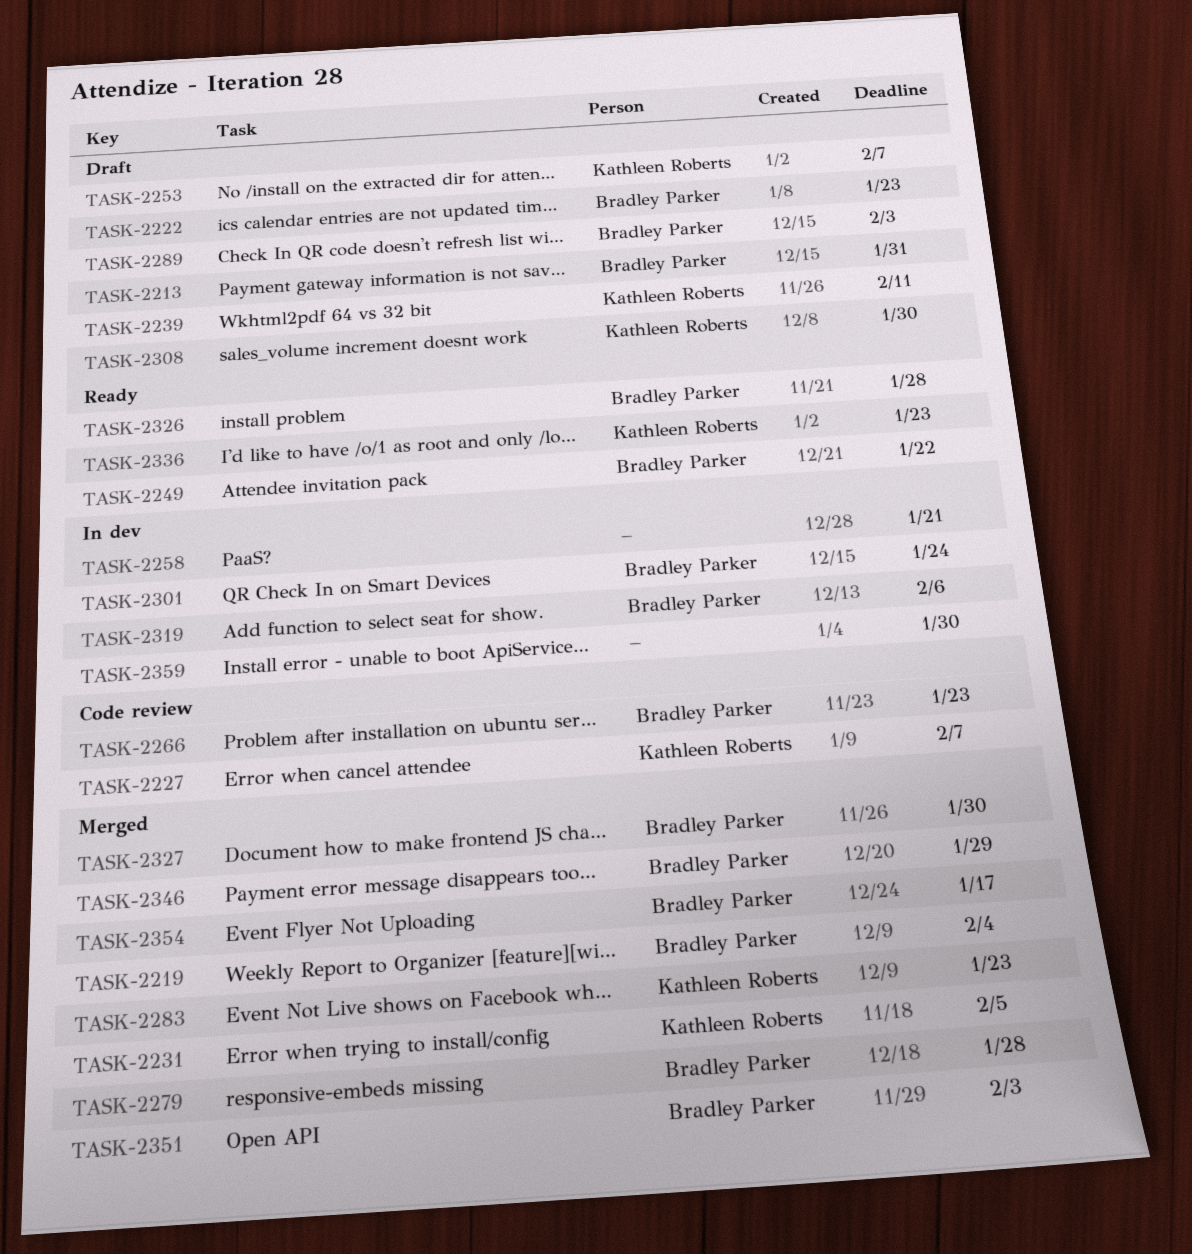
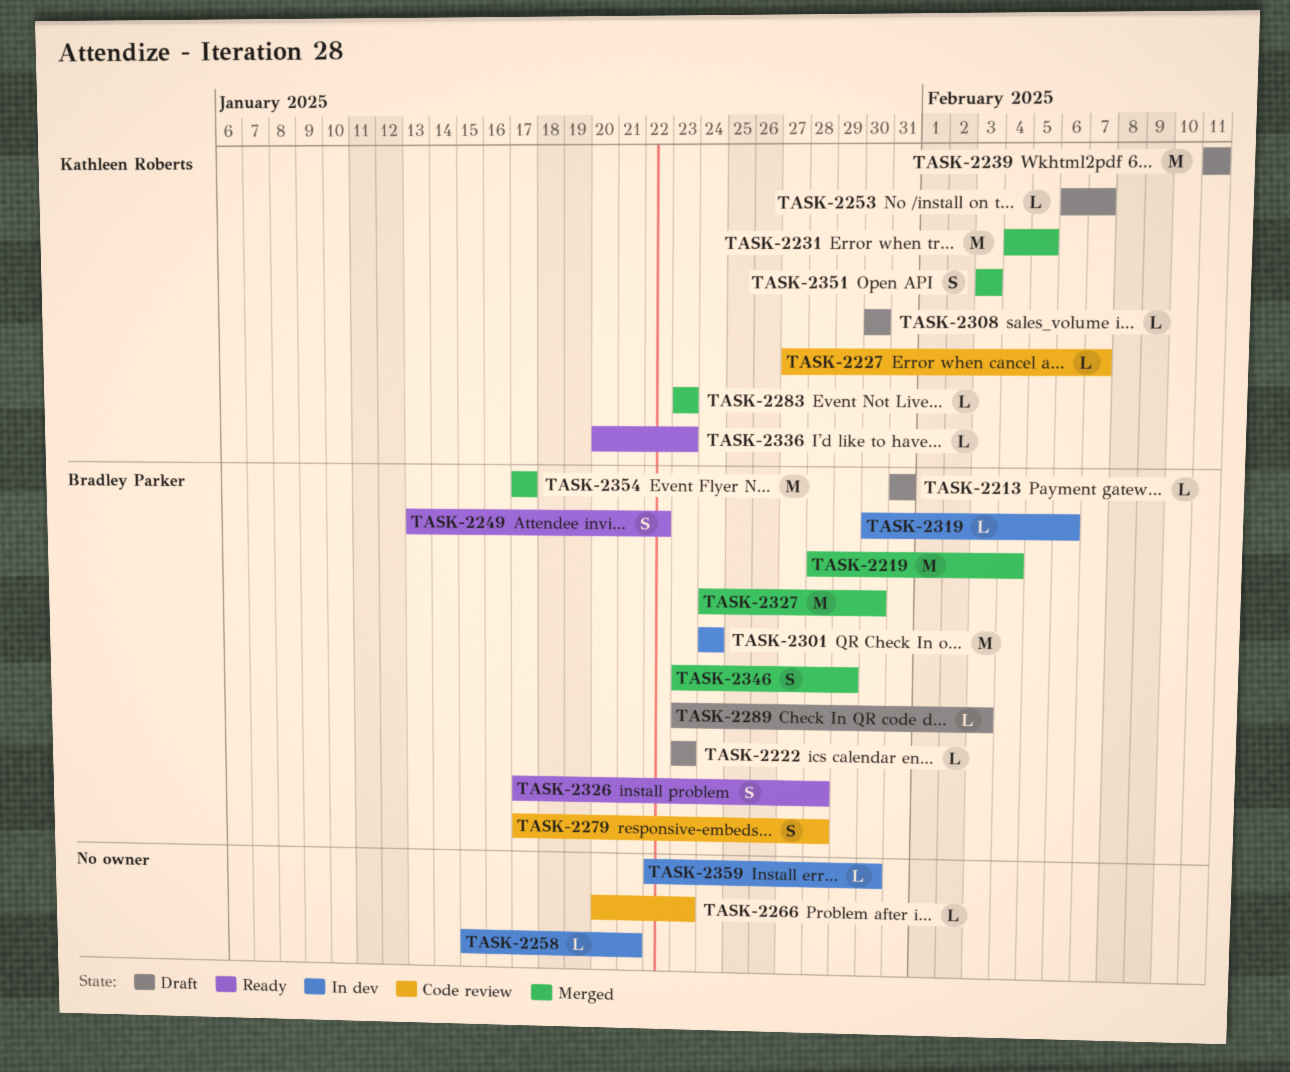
TASK-2266, owner: Bradley Parker -> none
TASK-2279, status: Merged -> Code review
TASK-2351, owner: Bradley Parker -> Kathleen Roberts

